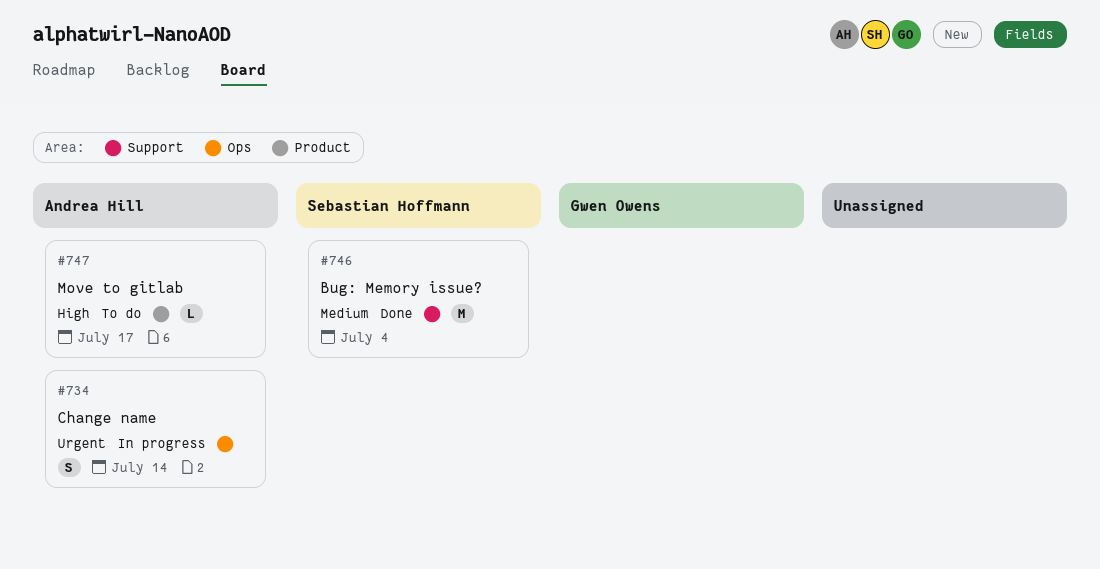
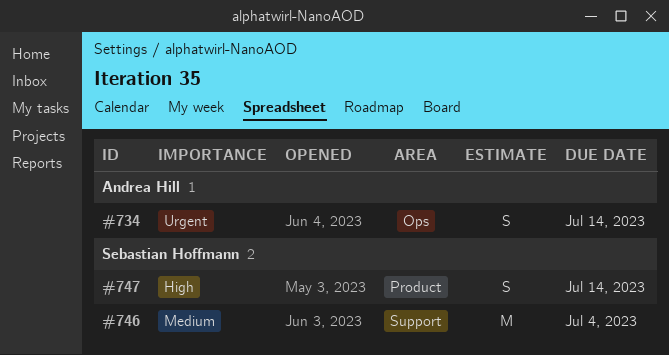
#747, owner: Andrea Hill -> Sebastian Hoffmann
#747, estimate: L -> S
#747, due: Jul 17 -> Jul 14

